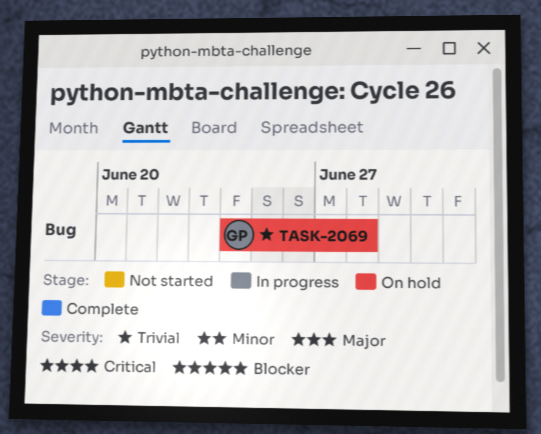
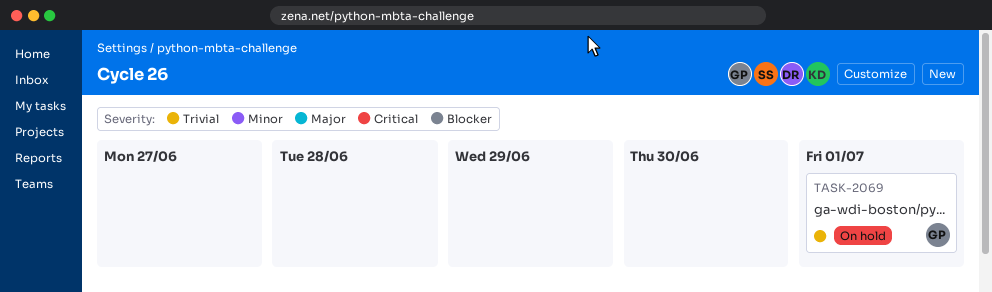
TASK-2069, due: Jun 28 -> Jul 1

